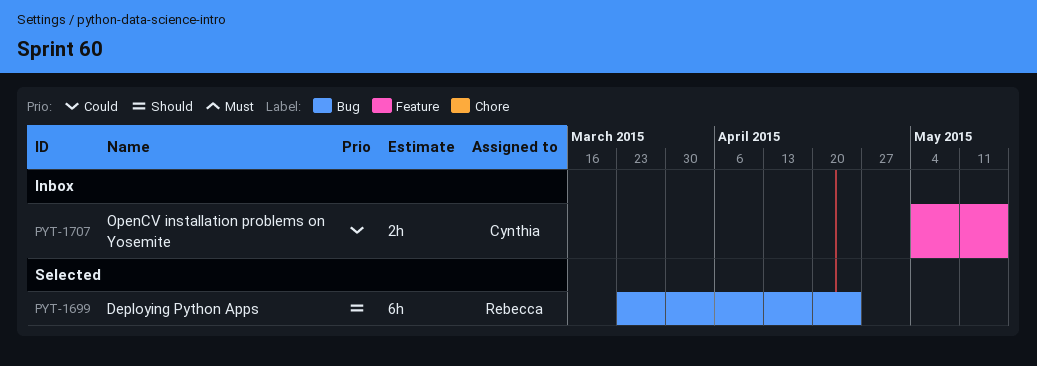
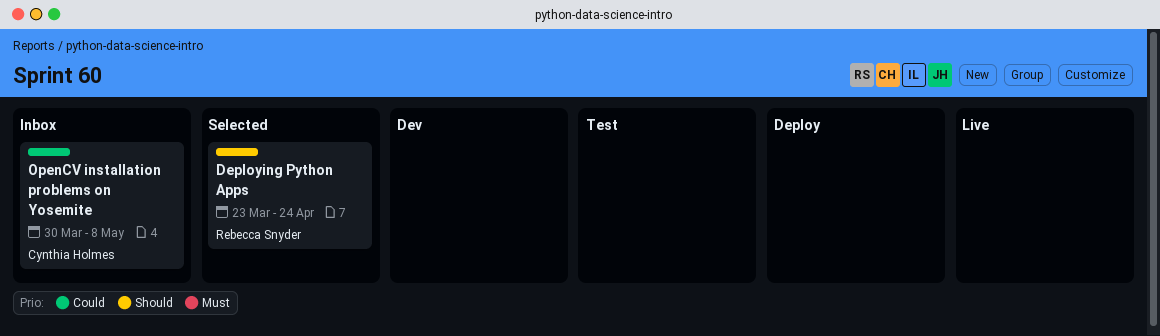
OpenCV installation problems on Yosemite, start: May 4 -> Mar 30
OpenCV installation problems on Yosemite, due: May 15 -> May 8

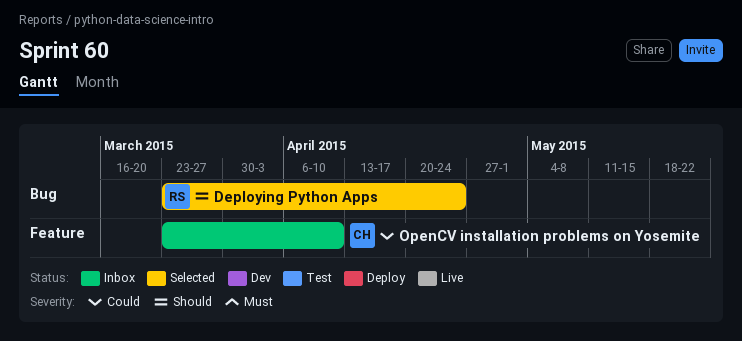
OpenCV installation problems on Yosemite, start: Mar 30 -> Mar 23
OpenCV installation problems on Yosemite, due: May 8 -> Apr 10

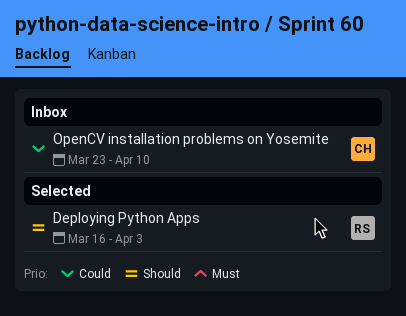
Deploying Python Apps, start: Mar 23 -> Mar 16
Deploying Python Apps, due: Apr 24 -> Apr 3

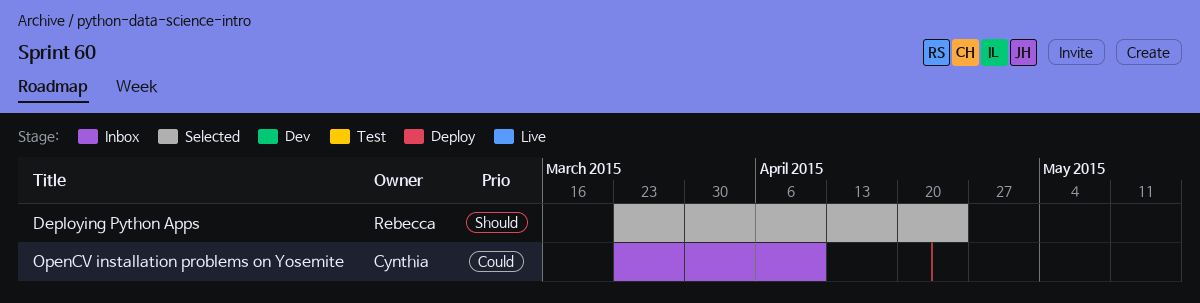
Deploying Python Apps, start: Mar 16 -> Mar 23
Deploying Python Apps, due: Apr 3 -> Apr 24

